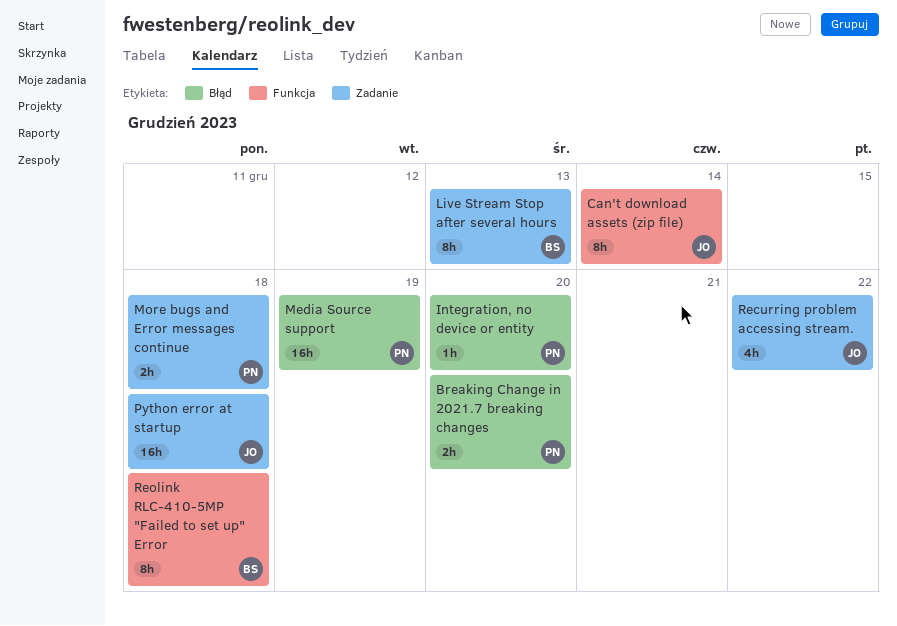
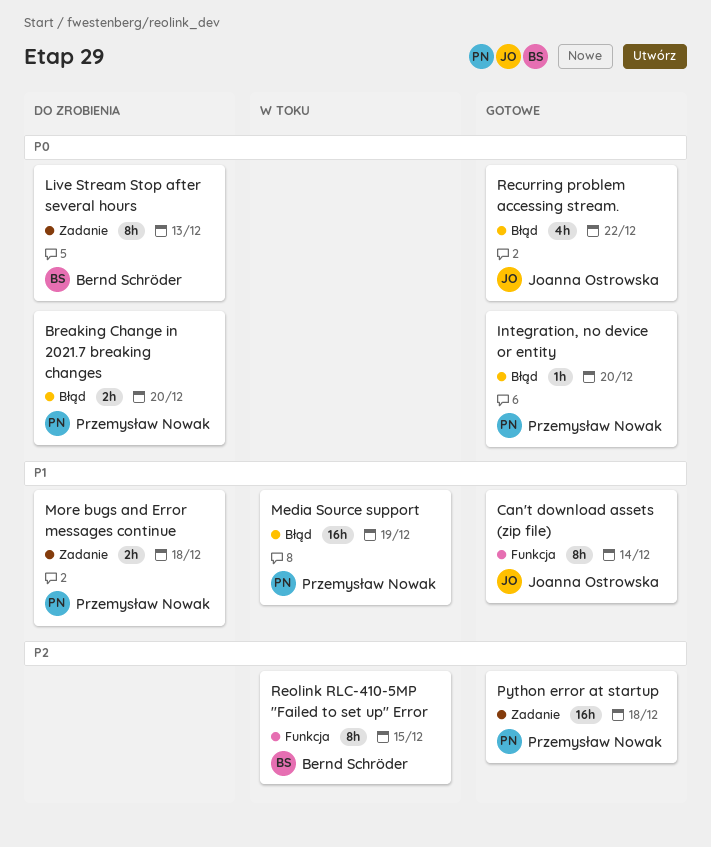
Python error at startup, owner: Joanna Ostrowska -> Przemysław Nowak
Recurring problem accessing stream., label: Zadanie -> Błąd
Reolink RLC-410-5MP "Failed to set up" Error, due: Dec 18 -> Dec 15

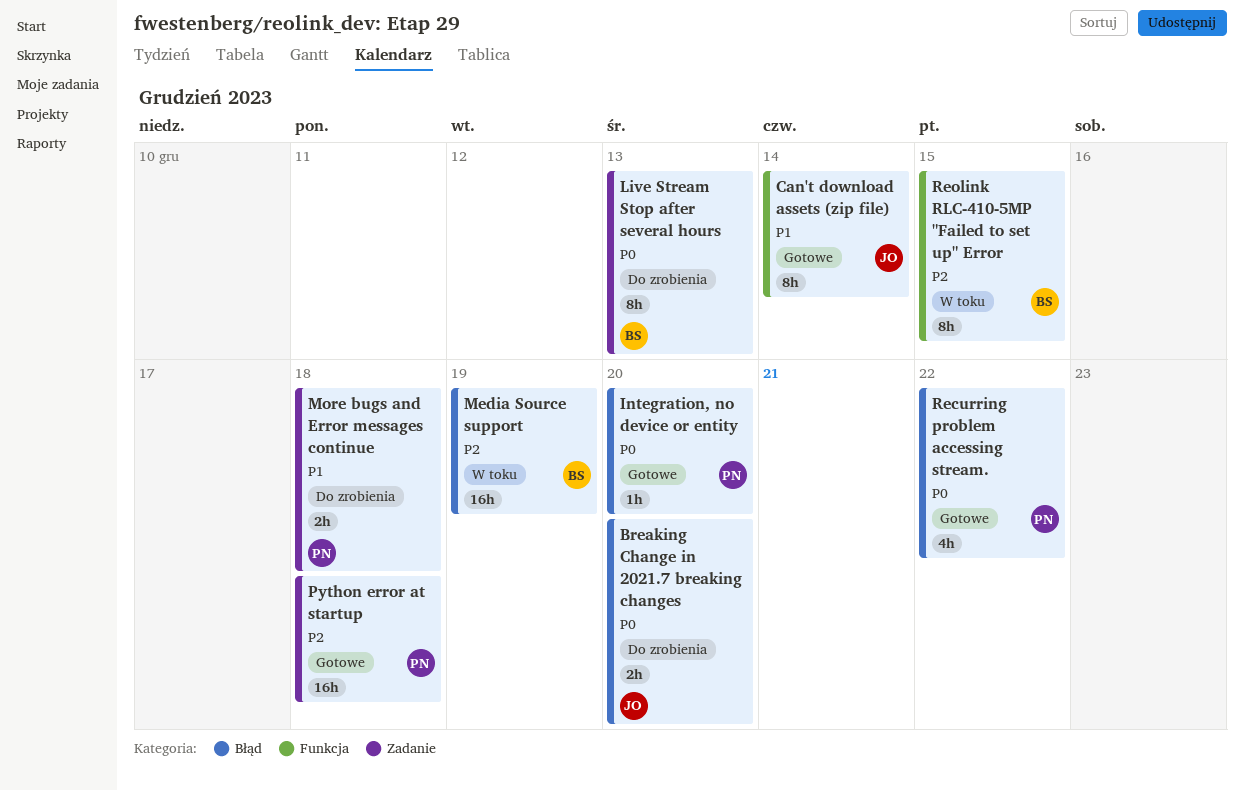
Breaking Change in 2021.7 breaking changes, owner: Przemysław Nowak -> Joanna Ostrowska
Media Source support, owner: Przemysław Nowak -> Bernd Schröder
Media Source support, priority: P1 -> P2
Recurring problem accessing stream., owner: Joanna Ostrowska -> Przemysław Nowak

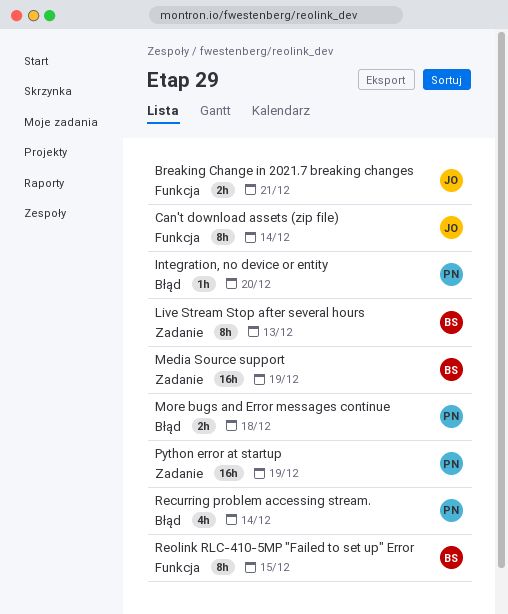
Breaking Change in 2021.7 breaking changes, label: Błąd -> Funkcja
Breaking Change in 2021.7 breaking changes, due: Dec 20 -> Dec 21
Media Source support, label: Błąd -> Zadanie
More bugs and Error messages continue, label: Zadanie -> Błąd
Python error at startup, due: Dec 18 -> Dec 19
Recurring problem accessing stream., due: Dec 22 -> Dec 14

